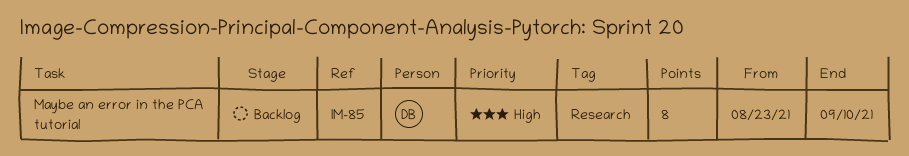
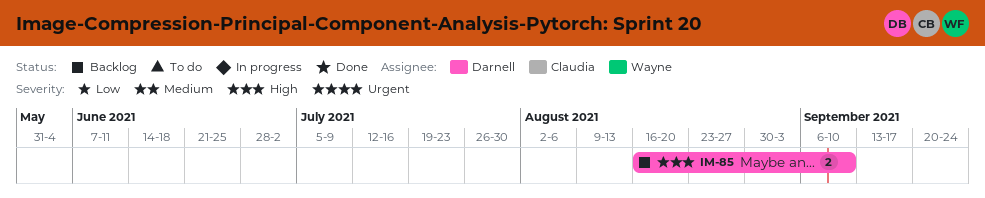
IM-85, estimate: 8 -> 2
IM-85, start: Aug 23 -> Aug 16

